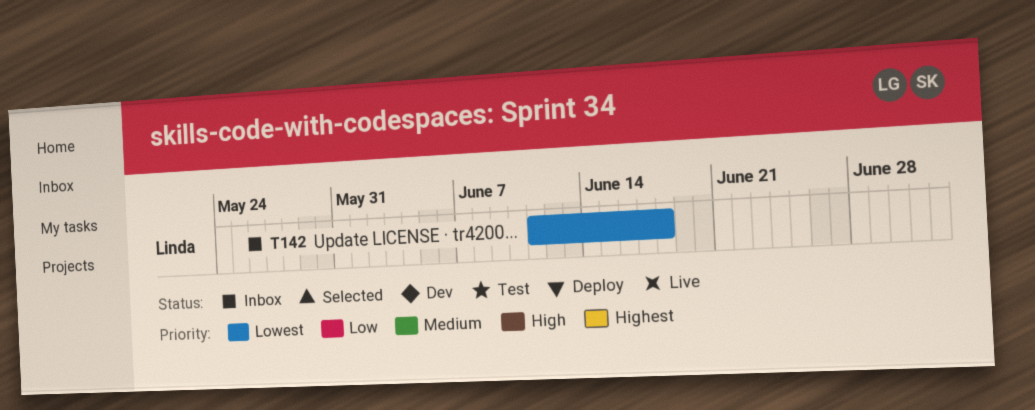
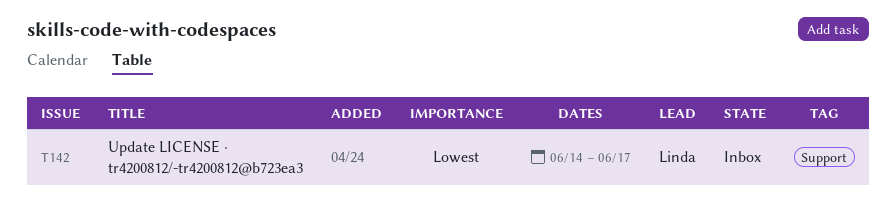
T142, start: Jun 11 -> Jun 14
T142, due: Jun 18 -> Jun 17

